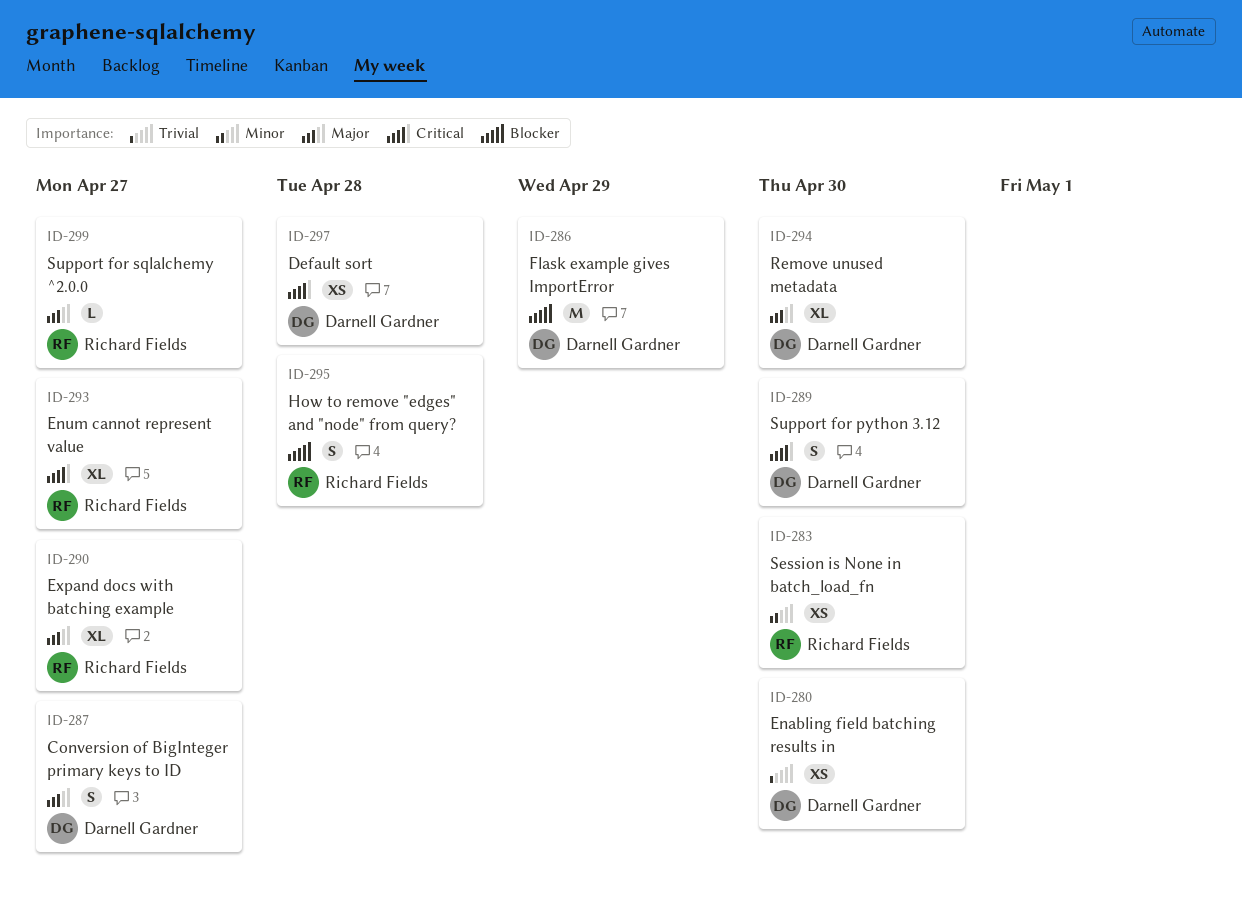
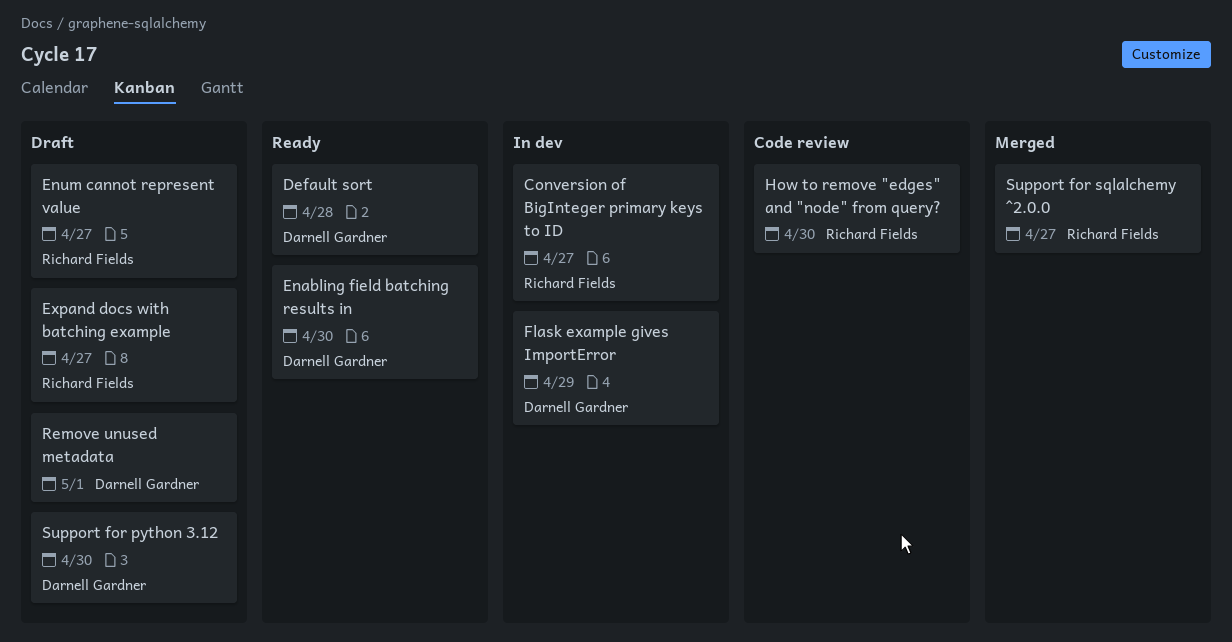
Conversion of BigInteger primary keys to ID, owner: Darnell Gardner -> Richard Fields
How to remove "edges" and "node" from query?, due: Apr 28 -> Apr 30
Remove unused metadata, due: Apr 30 -> May 1
Session is None in batch_load_fn: present -> none

